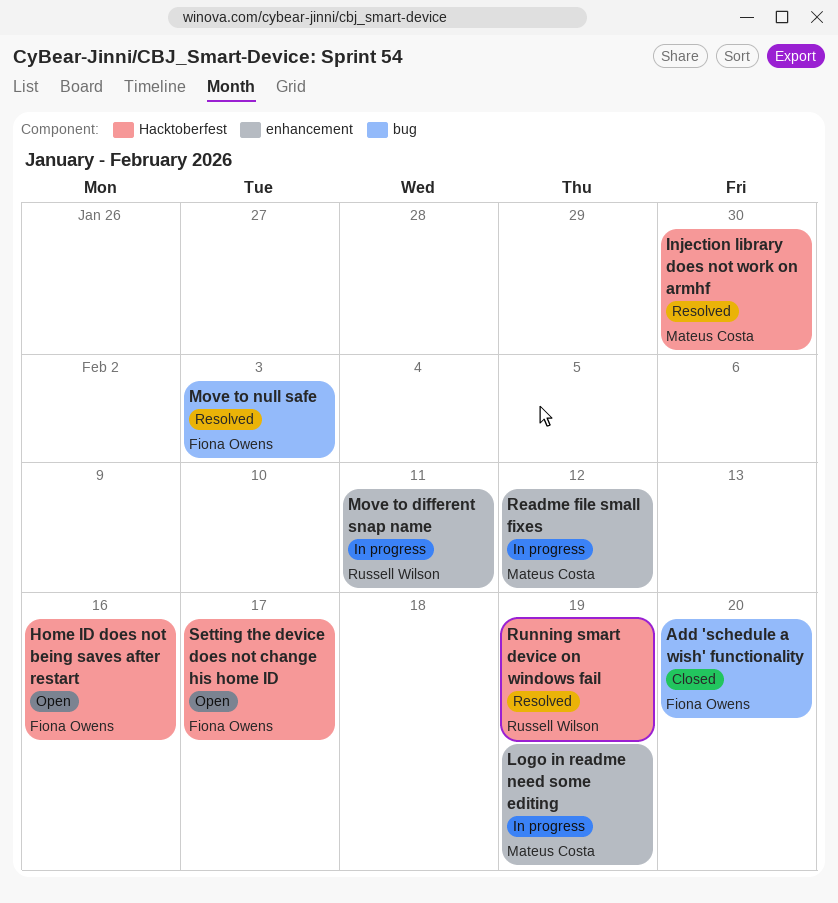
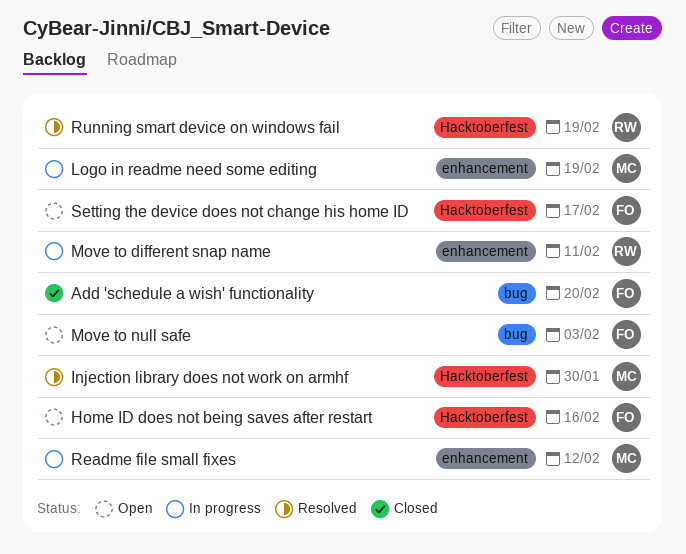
Move to null safe, status: Resolved -> Open

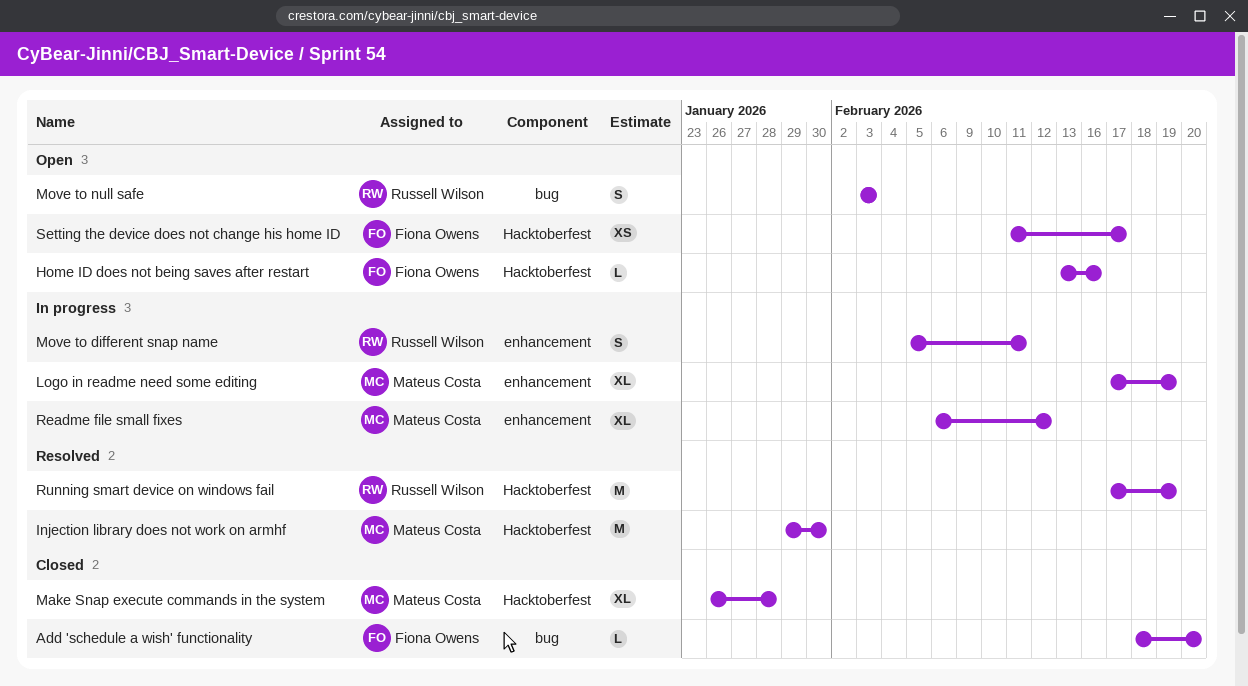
Make Snap execute commands in the system: none -> present
Move to null safe, owner: Fiona Owens -> Russell Wilson

